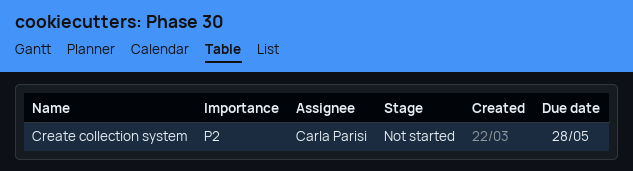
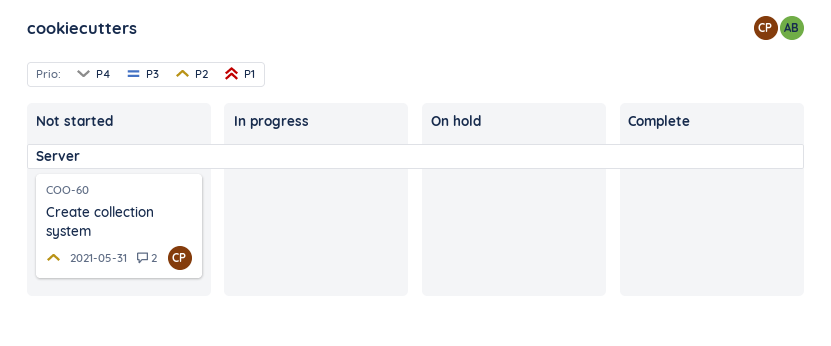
Create collection system, due: May 28 -> May 31

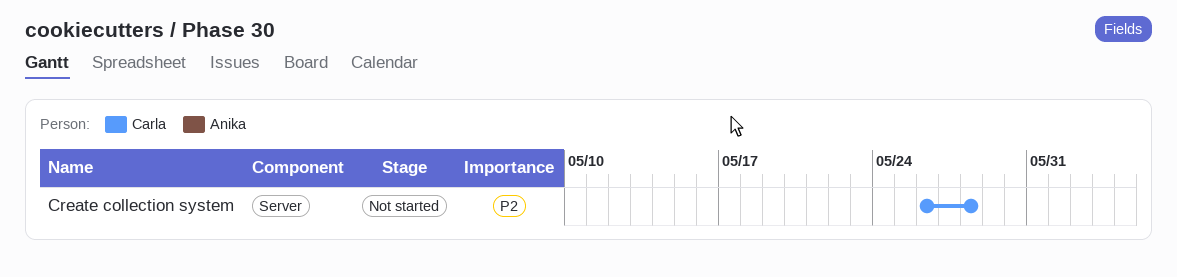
Create collection system, due: May 31 -> May 28

